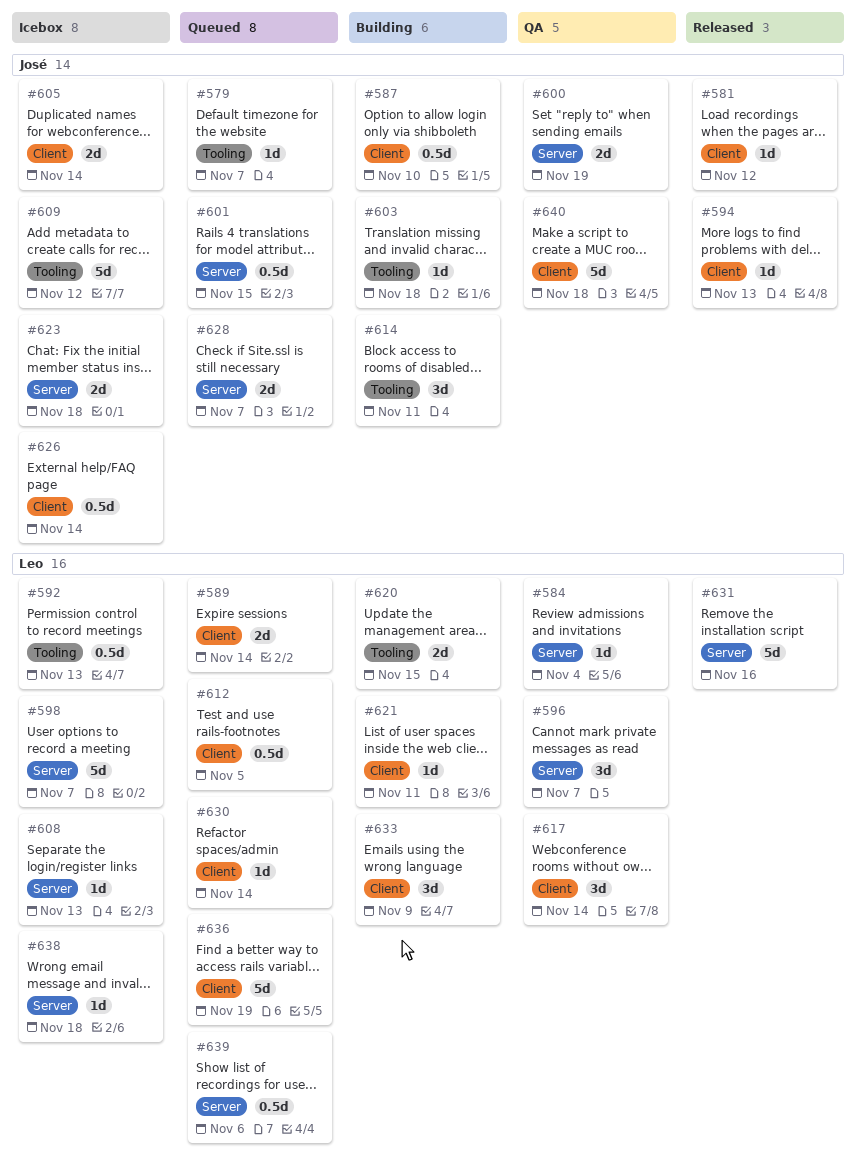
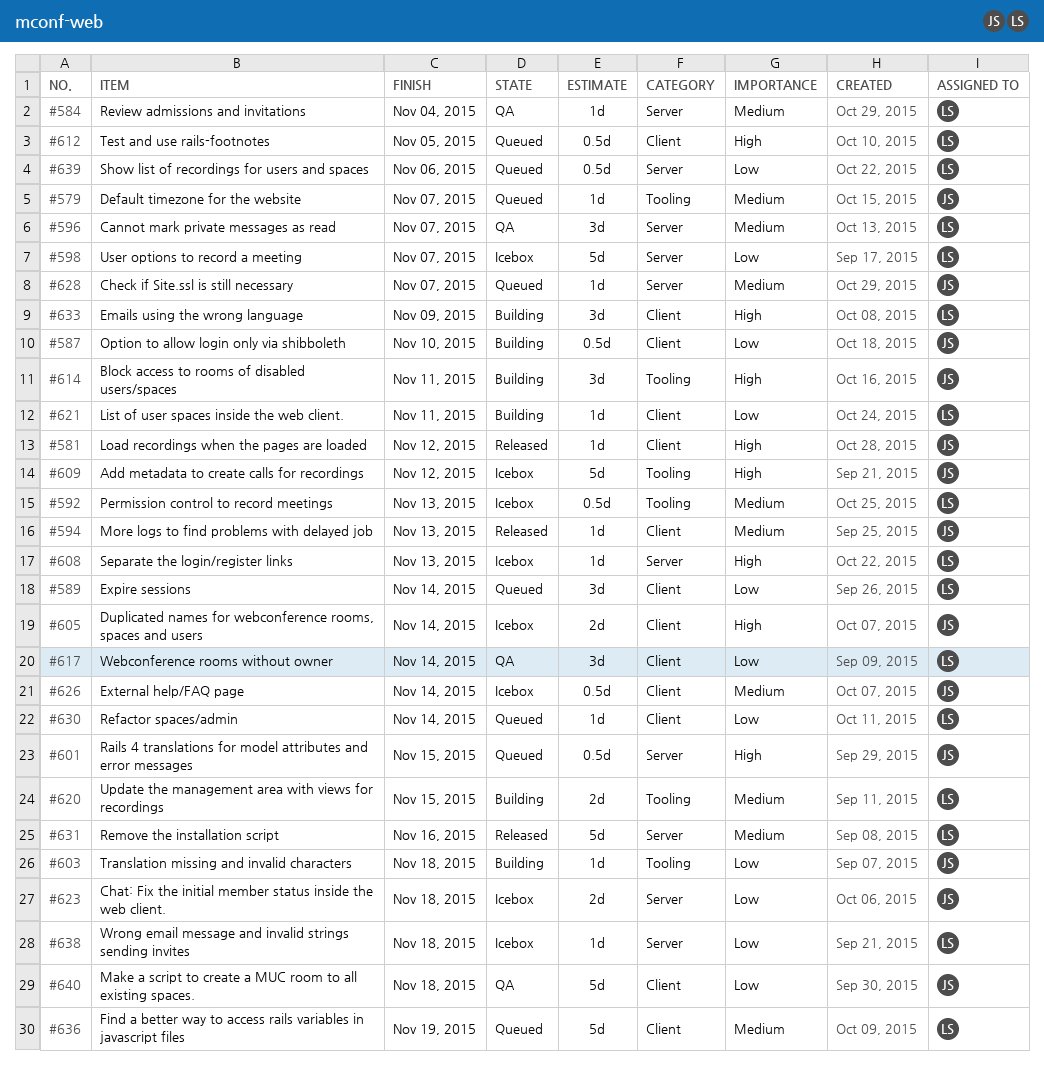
#589, estimate: 2d -> 3d
#600: present -> none
#628, estimate: 2d -> 1d

